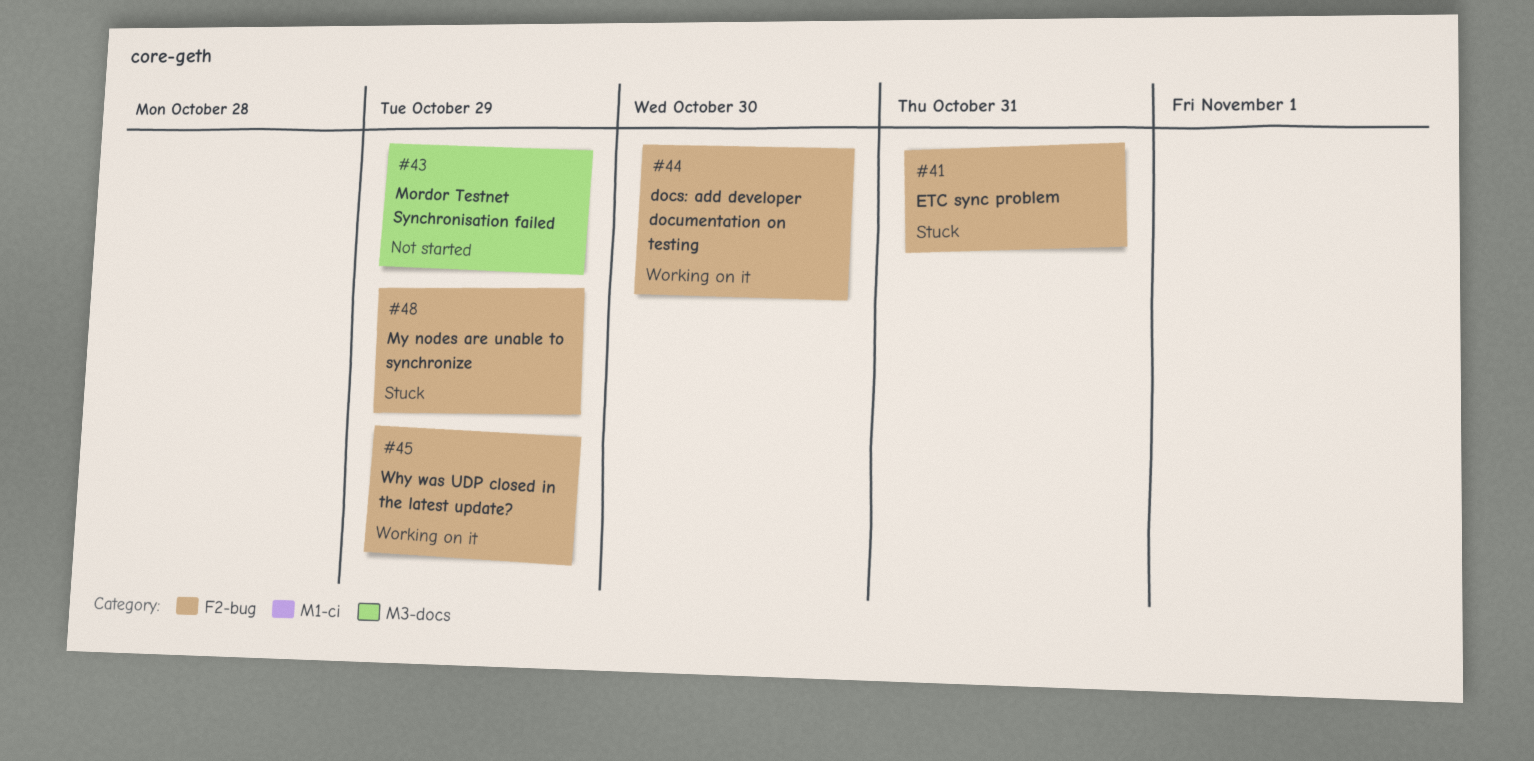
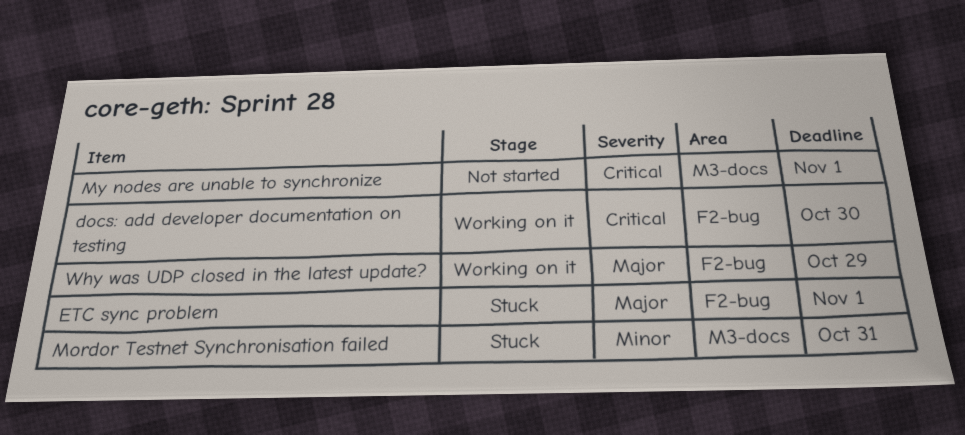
ETC sync problem, due: Oct 31 -> Nov 1
Mordor Testnet Synchronisation failed, status: Not started -> Stuck
Mordor Testnet Synchronisation failed, due: Oct 29 -> Oct 31
My nodes are unable to synchronize, status: Stuck -> Not started
My nodes are unable to synchronize, label: F2-bug -> M3-docs
My nodes are unable to synchronize, due: Oct 29 -> Nov 1

